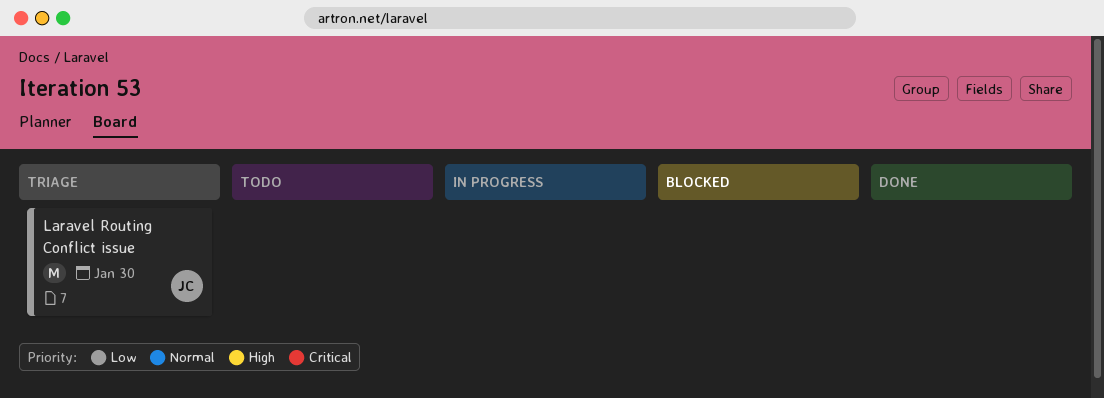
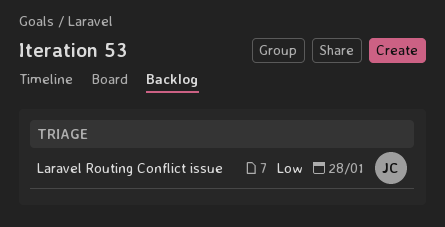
Laravel Routing Conflict issue, due: Jan 30 -> Jan 28

